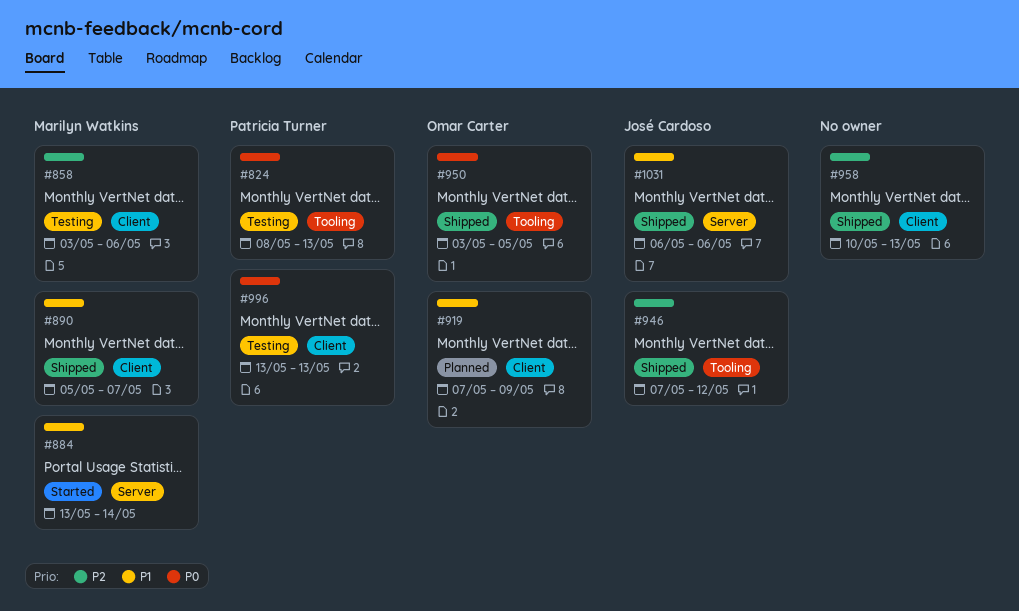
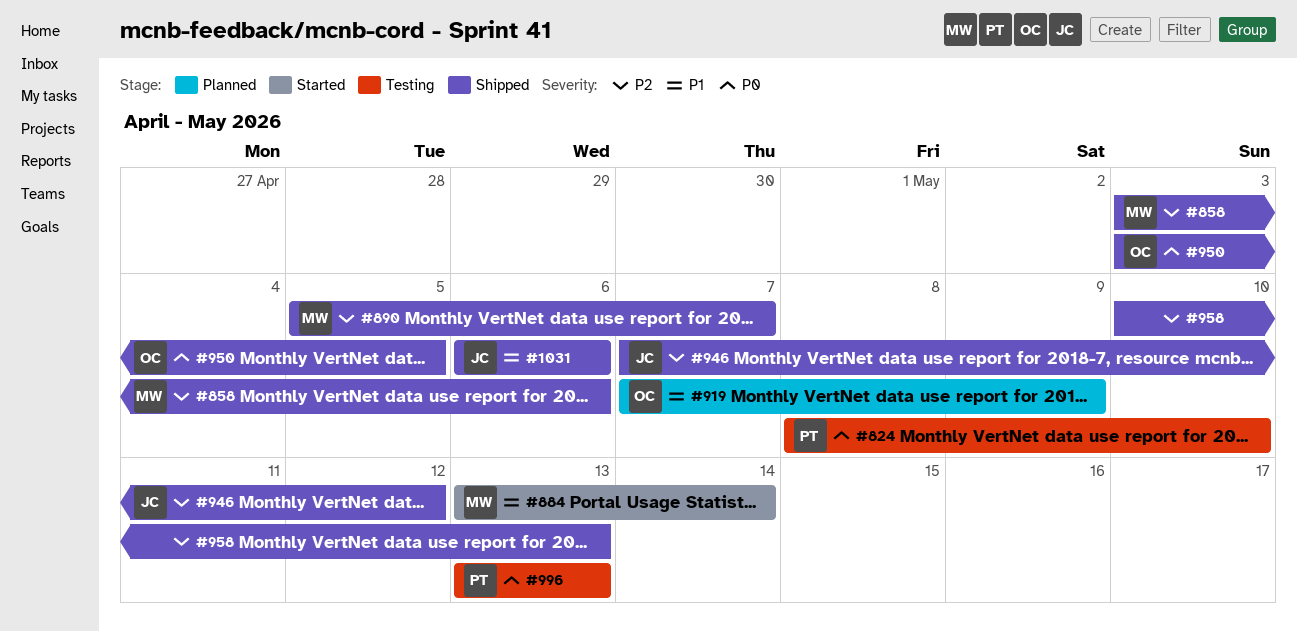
#824, due: May 13 -> May 10
#858, status: Testing -> Shipped
#890, priority: P1 -> P2

